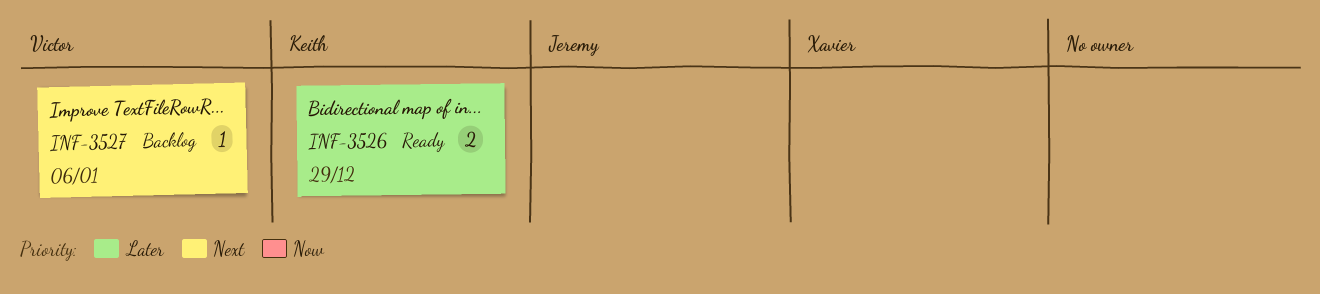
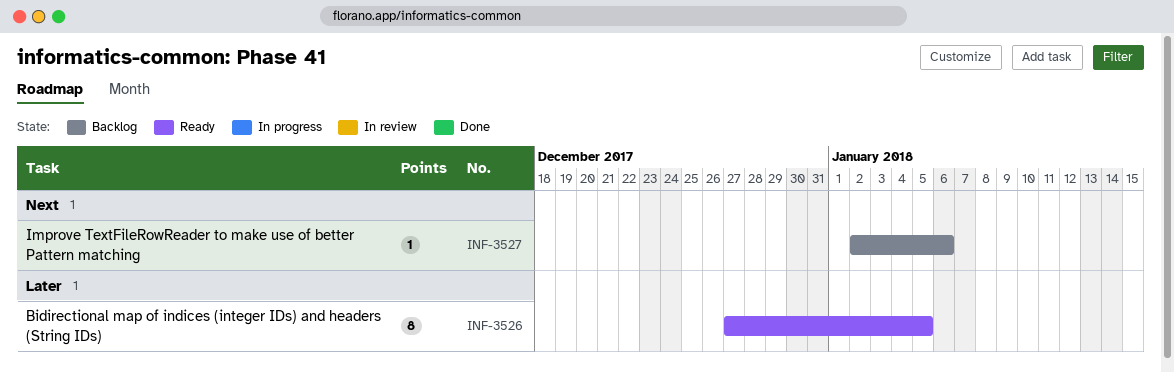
INF-3526, estimate: 2 -> 8
INF-3526, due: Dec 29 -> Jan 5

